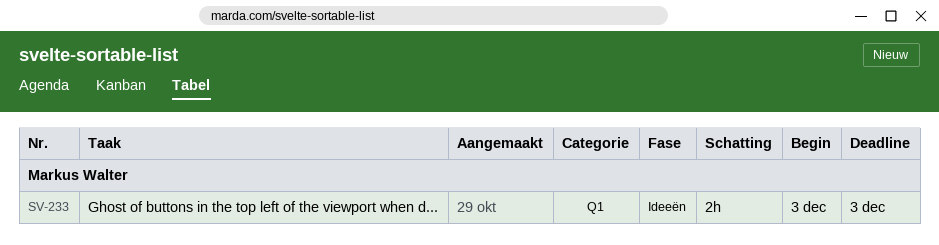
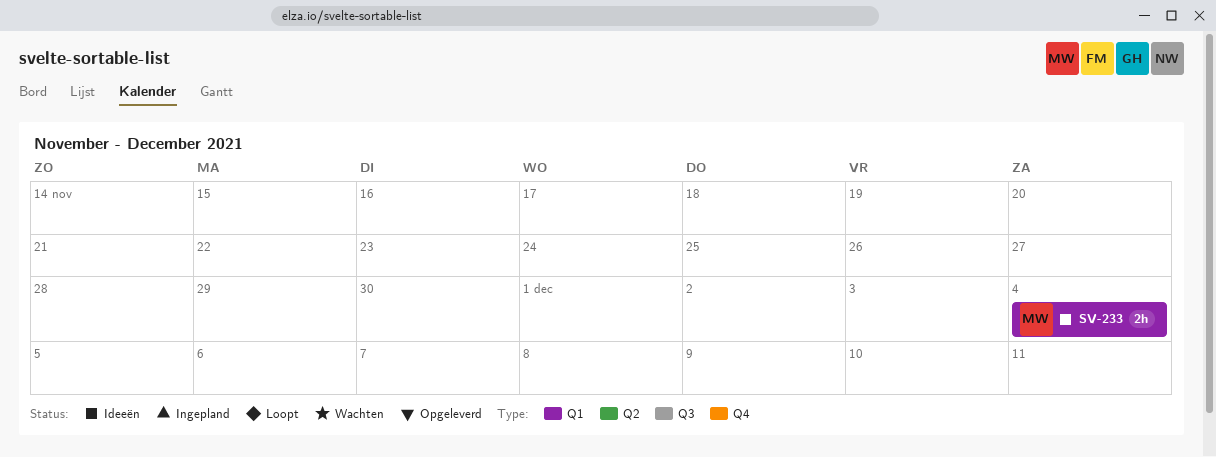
SV-233, start: Dec 3 -> Dec 4
SV-233, due: Dec 3 -> Dec 4

